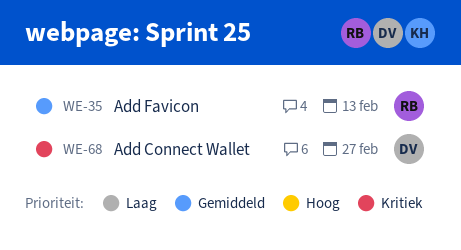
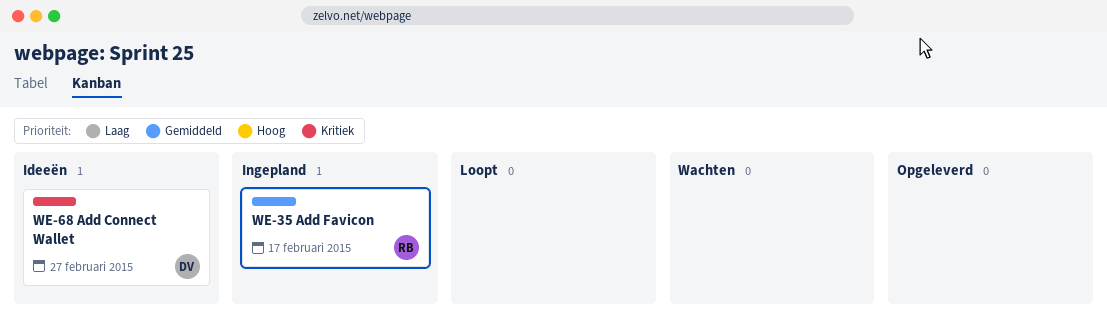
WE-35, due: Feb 13 -> Feb 17

